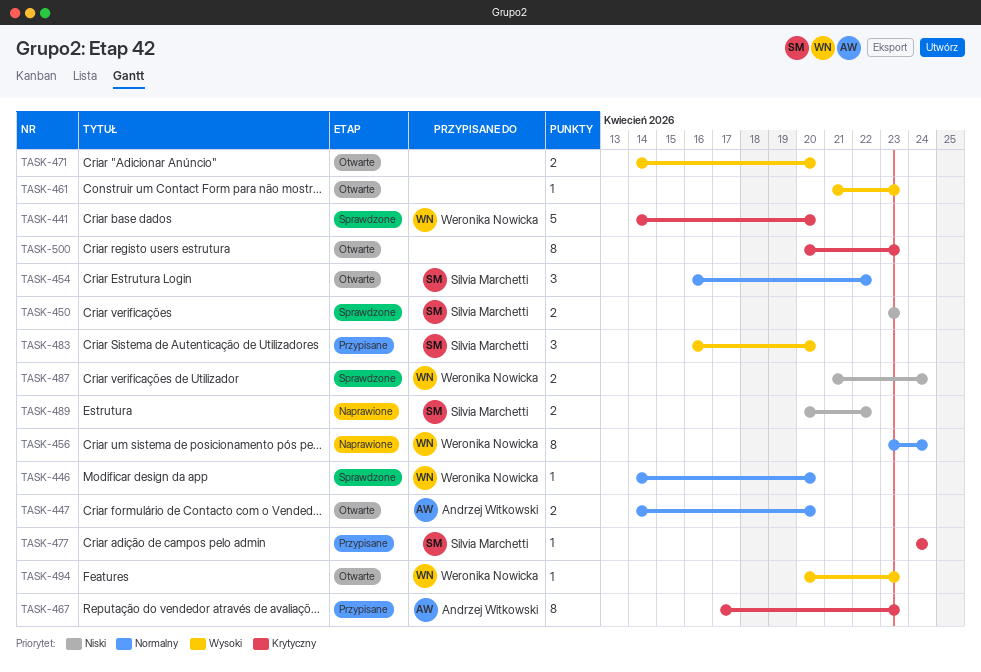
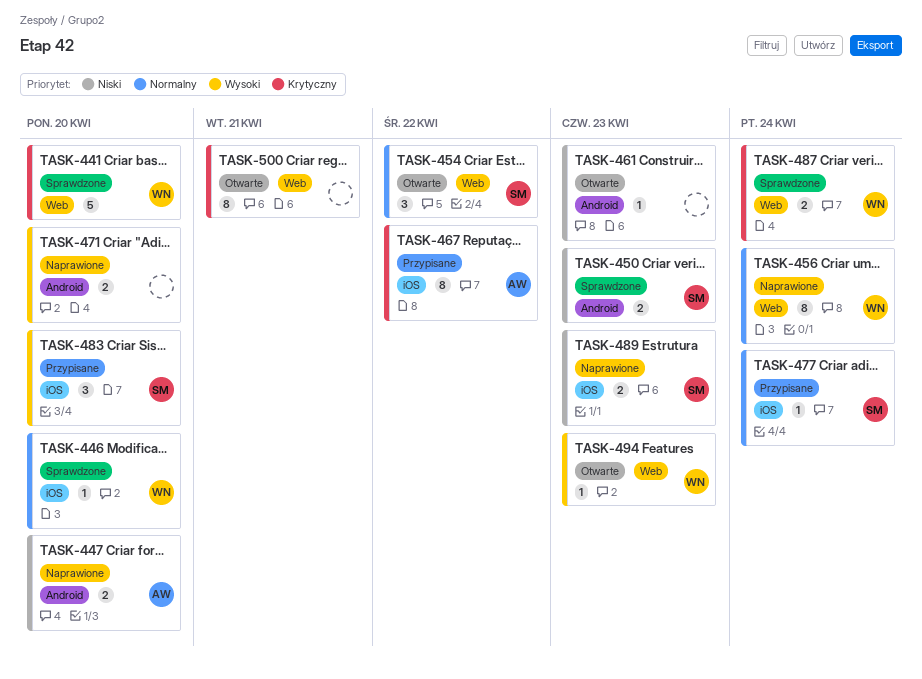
TASK-447, status: Otwarte -> Naprawione
TASK-447, priority: Normalny -> Niski
TASK-461, priority: Wysoki -> Niski
TASK-467, due: Apr 23 -> Apr 22
TASK-471, status: Otwarte -> Naprawione
TASK-477, priority: Krytyczny -> Normalny
TASK-487, priority: Niski -> Krytyczny
TASK-489, due: Apr 22 -> Apr 23
TASK-500, due: Apr 23 -> Apr 21

